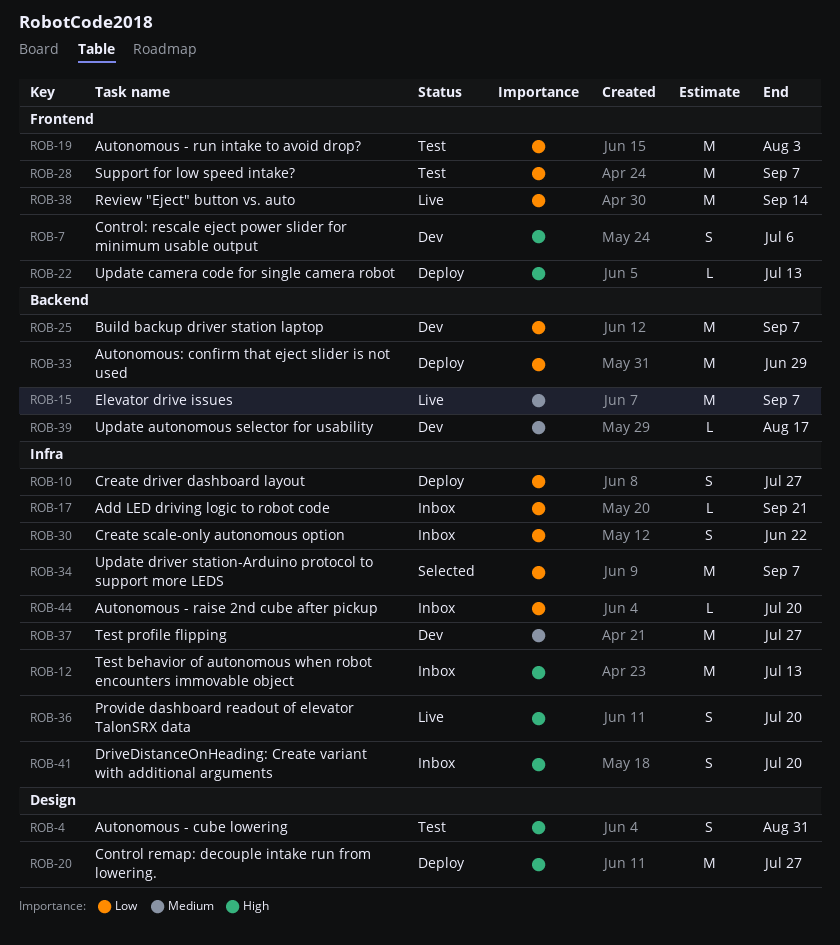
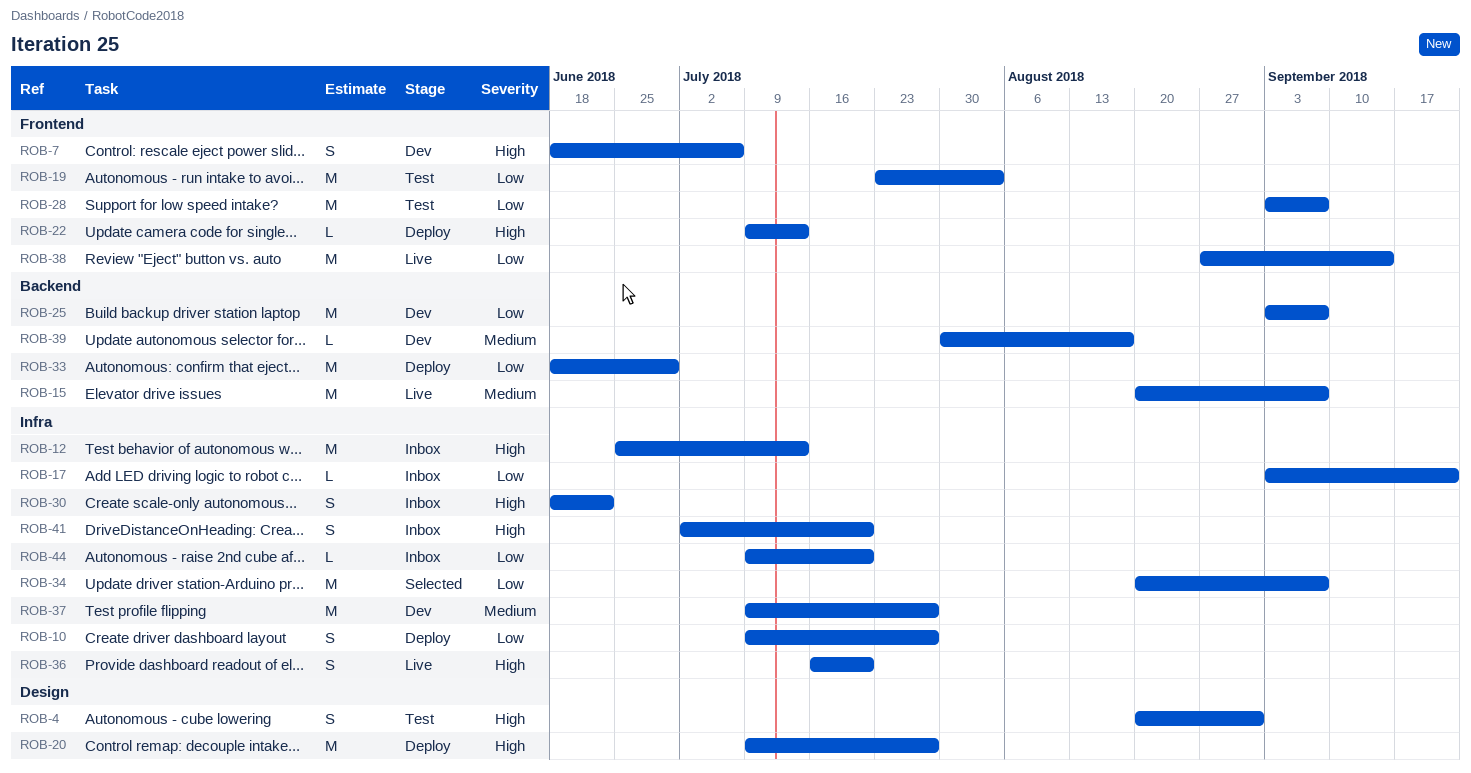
ROB-30, priority: Low -> High

